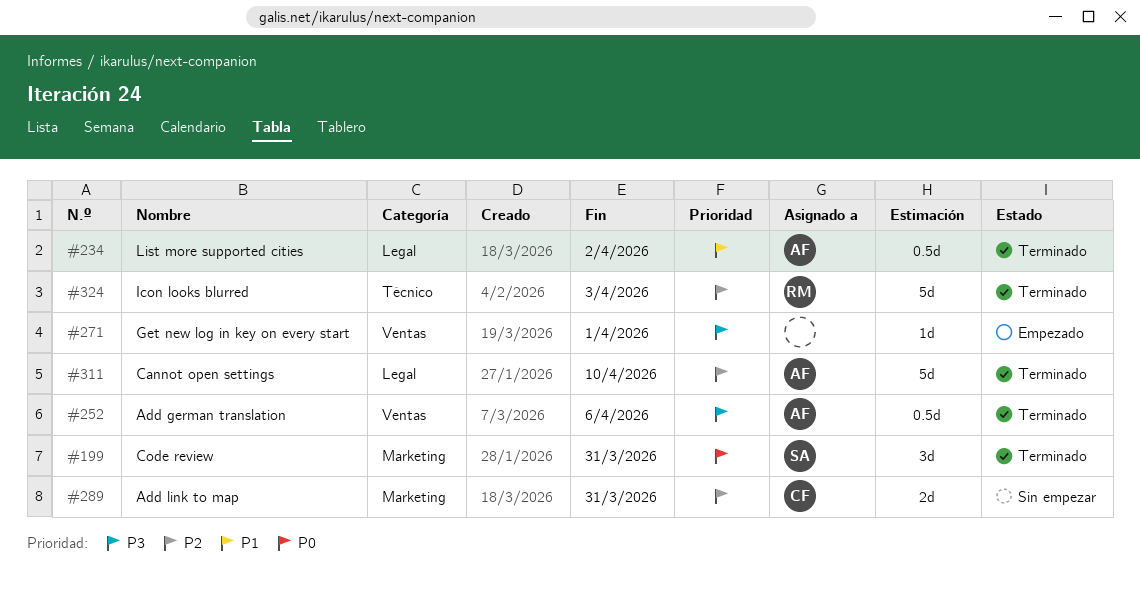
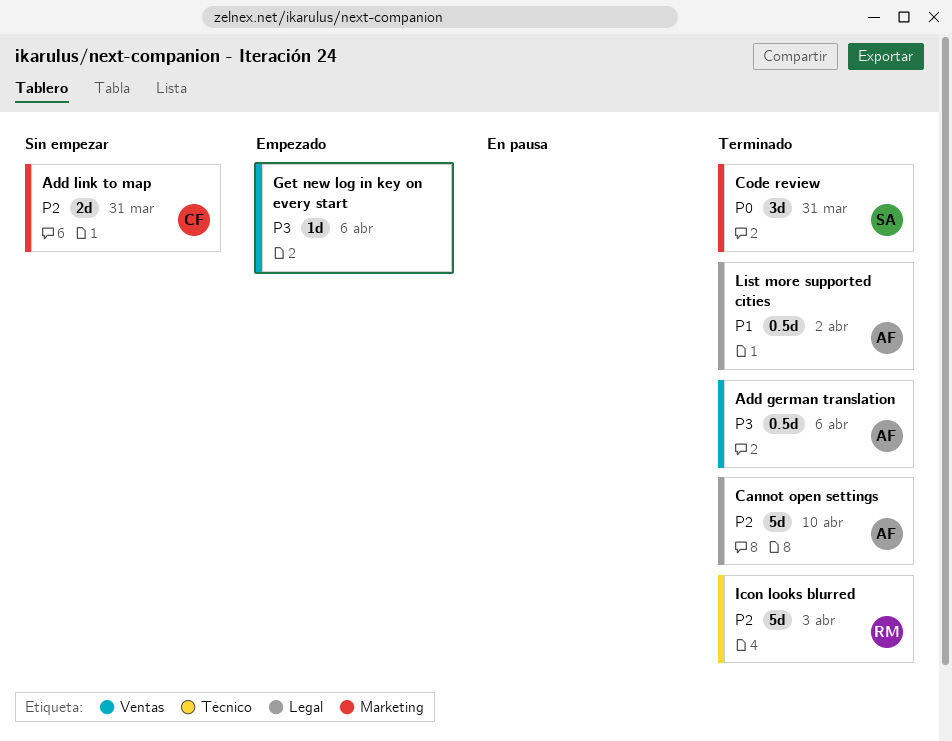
Get new log in key on every start, due: Apr 1 -> Apr 6

